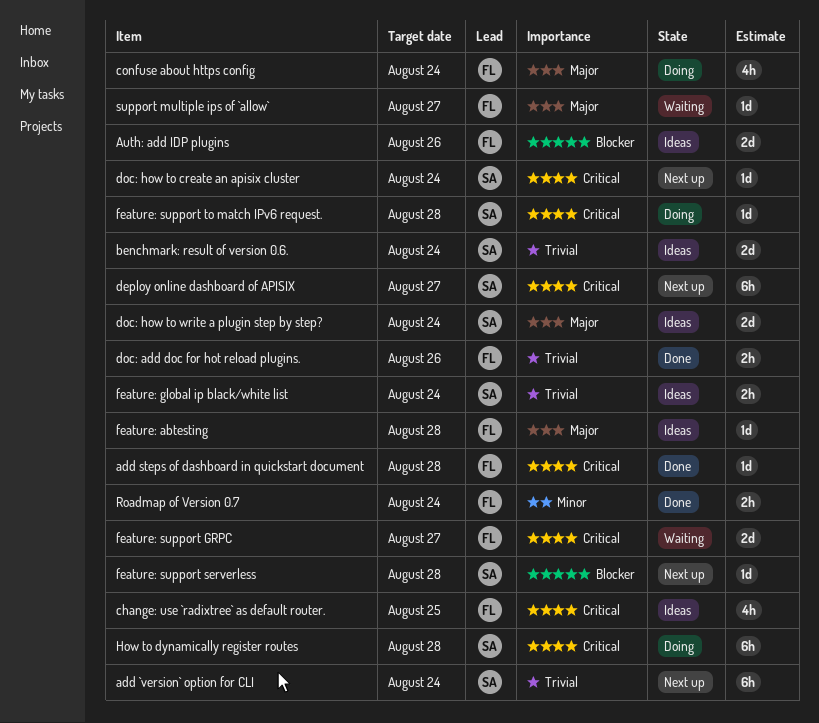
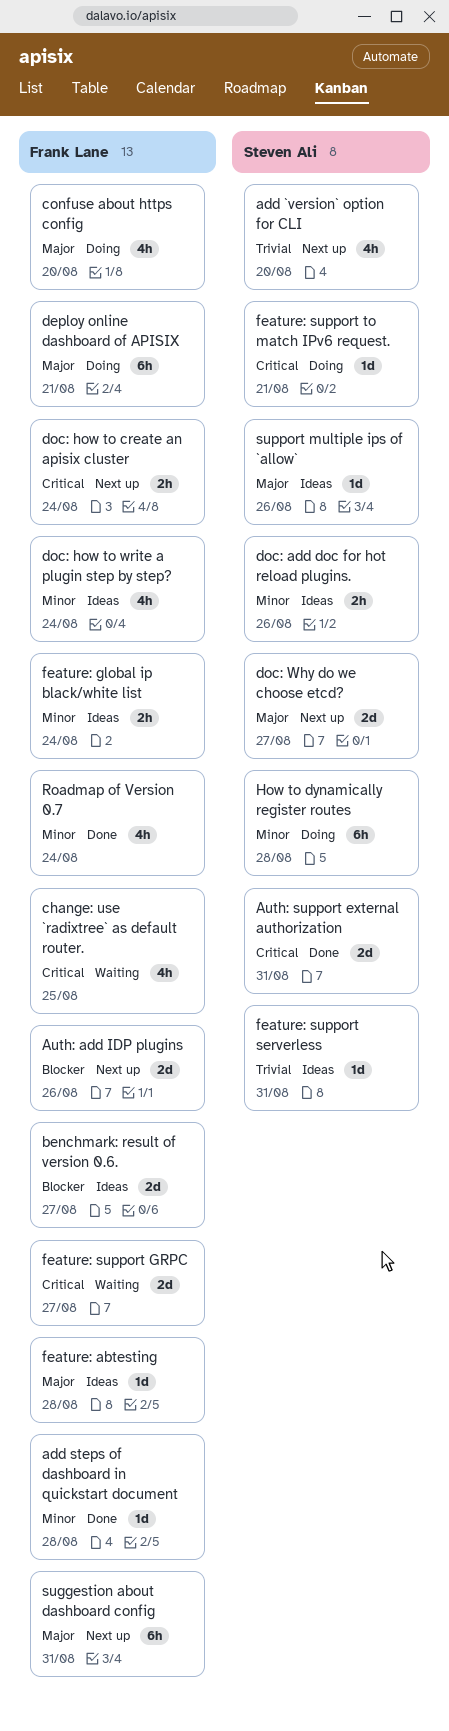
add `version` option for CLI, estimate: 6h -> 4h
add `version` option for CLI, due: Aug 24 -> Aug 20
add steps of dashboard in quickstart document, priority: Critical -> Minor
Auth: add IDP plugins, status: Ideas -> Next up
Auth: support external authorization: none -> present
benchmark: result of version 0.6., owner: Steven Ali -> Frank Lane
benchmark: result of version 0.6., priority: Trivial -> Blocker
benchmark: result of version 0.6., due: Aug 24 -> Aug 27
change: use `radixtree` as default router., status: Ideas -> Waiting
confuse about https config, due: Aug 24 -> Aug 20
deploy online dashboard of APISIX, status: Next up -> Doing
deploy online dashboard of APISIX, owner: Steven Ali -> Frank Lane
deploy online dashboard of APISIX, priority: Critical -> Major
deploy online dashboard of APISIX, due: Aug 27 -> Aug 21
doc: add doc for hot reload plugins., status: Done -> Ideas
doc: add doc for hot reload plugins., owner: Frank Lane -> Steven Ali
doc: add doc for hot reload plugins., priority: Trivial -> Minor
doc: how to create an apisix cluster, owner: Steven Ali -> Frank Lane
doc: how to create an apisix cluster, estimate: 1d -> 2h
doc: how to write a plugin step by step?, owner: Steven Ali -> Frank Lane
doc: how to write a plugin step by step?, priority: Major -> Minor
doc: how to write a plugin step by step?, estimate: 2d -> 4h
doc: Why do we choose etcd?: none -> present
feature: global ip black/white list, owner: Steven Ali -> Frank Lane
feature: global ip black/white list, priority: Trivial -> Minor
feature: support serverless, status: Next up -> Ideas
feature: support serverless, priority: Blocker -> Trivial
feature: support serverless, due: Aug 28 -> Aug 31
feature: support to match IPv6 request., due: Aug 28 -> Aug 21
How to dynamically register routes, priority: Critical -> Minor
Roadmap of Version 0.7, estimate: 2h -> 4h
suggestion about dashboard config: none -> present
support multiple ips of `allow`, status: Waiting -> Ideas
support multiple ips of `allow`, owner: Frank Lane -> Steven Ali
support multiple ips of `allow`, due: Aug 27 -> Aug 26

